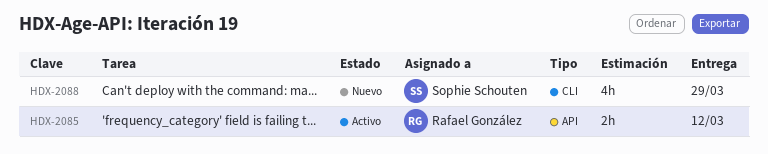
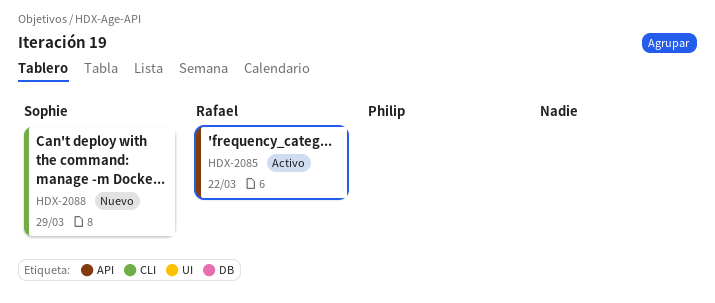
HDX-2085, due: Mar 12 -> Mar 22

